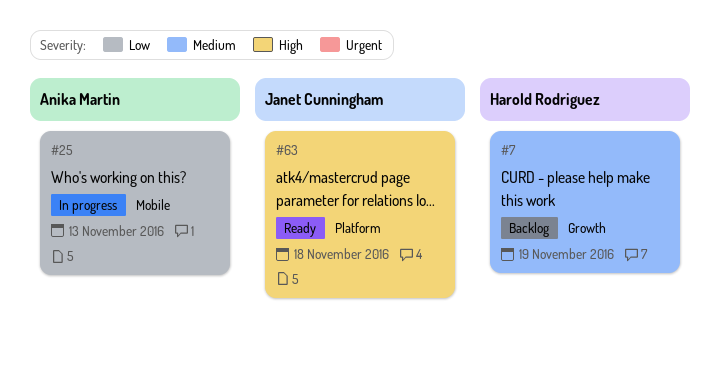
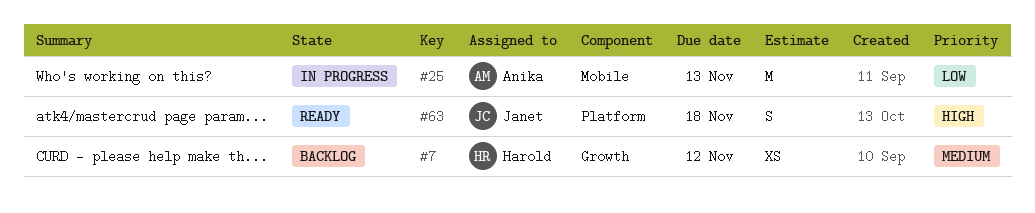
#7, due: Nov 19 -> Nov 12

